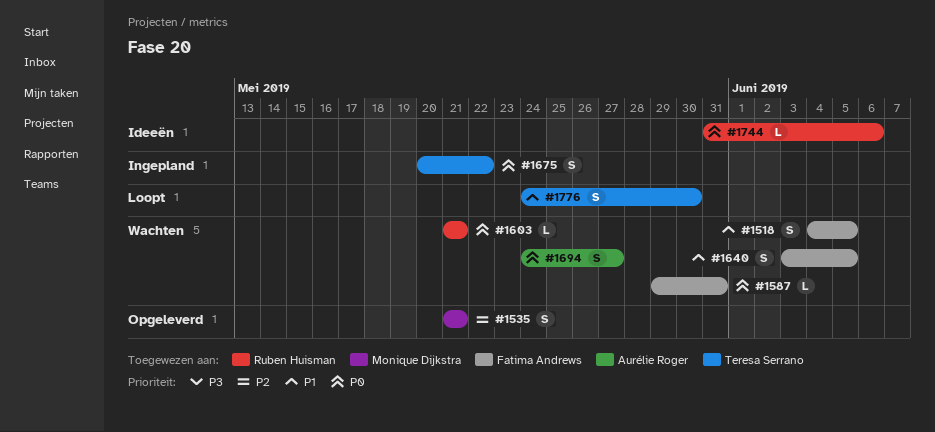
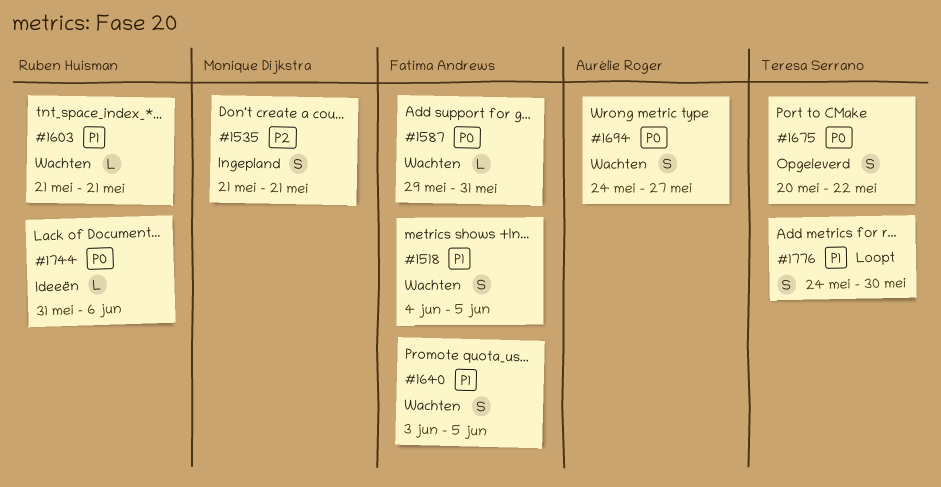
#1535, status: Opgeleverd -> Ingepland
#1603, priority: P0 -> P1
#1675, status: Ingepland -> Opgeleverd

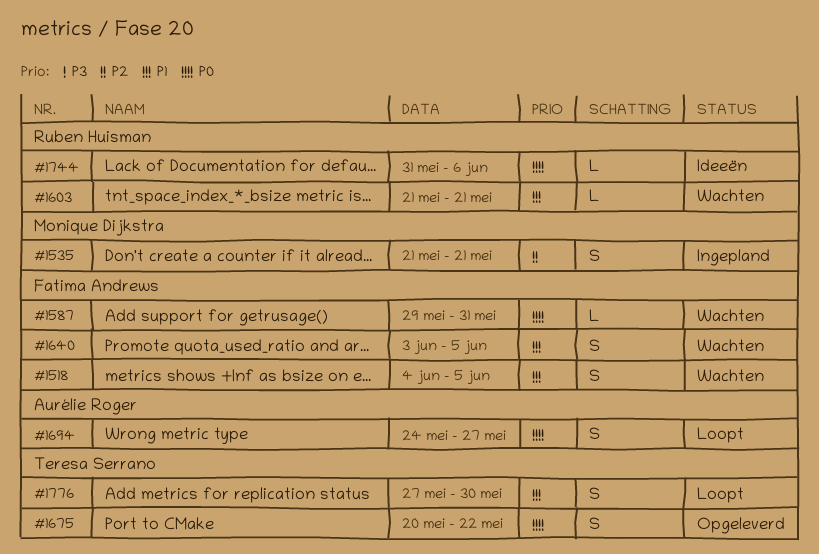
#1694, status: Wachten -> Loopt
#1776, start: May 24 -> May 27

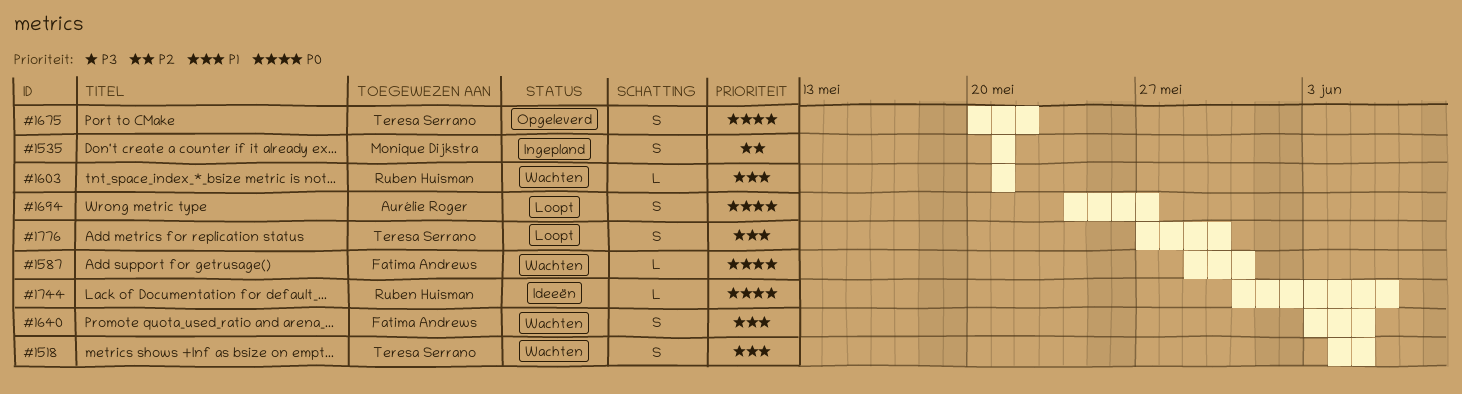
#1518, owner: Fatima Andrews -> Teresa Serrano

